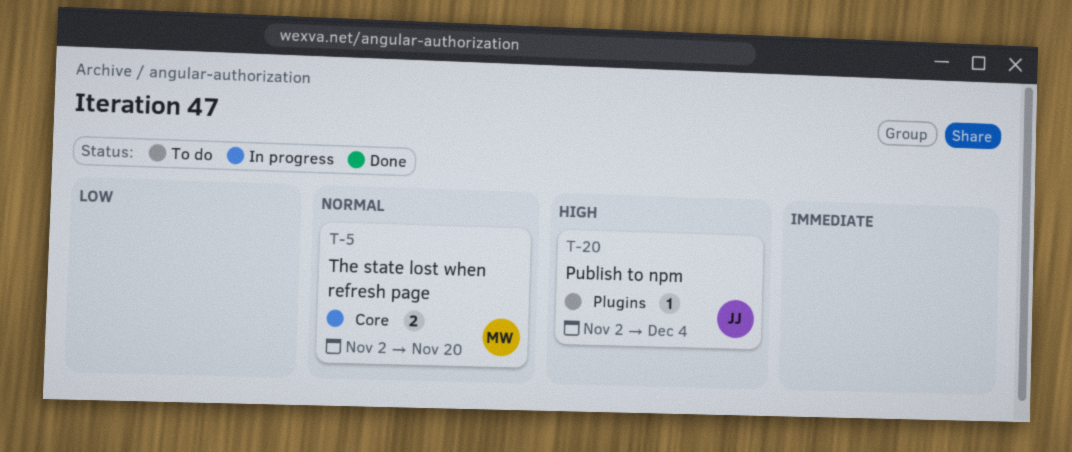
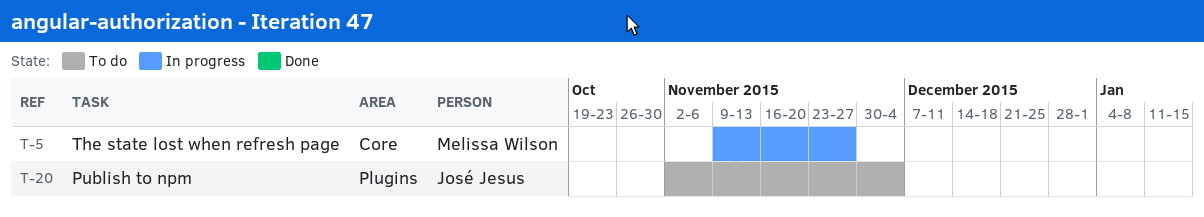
T-5, start: Nov 2 -> Nov 9
T-5, due: Nov 20 -> Nov 27

